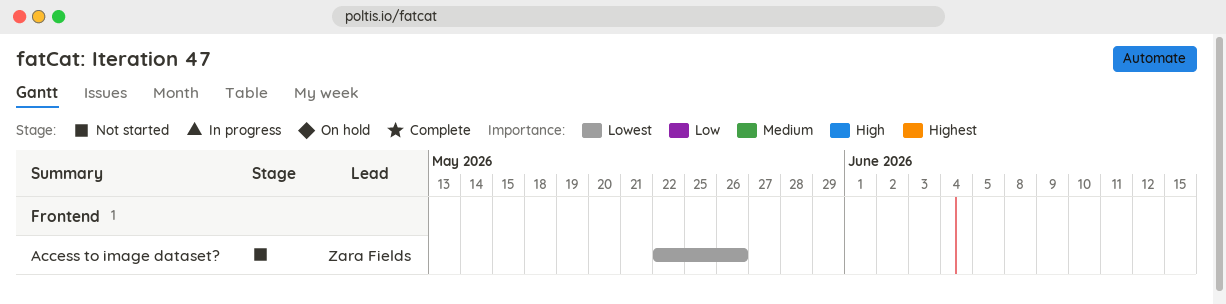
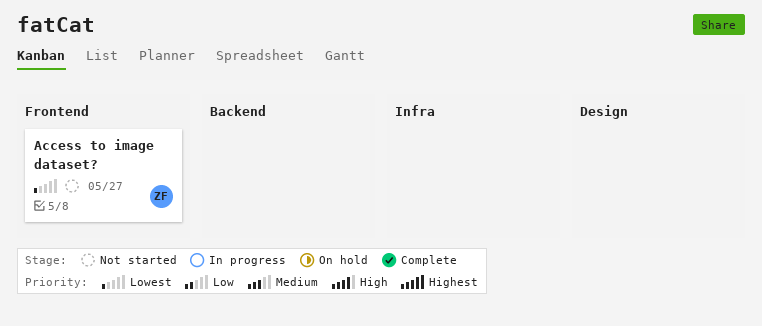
Access to image dataset?, due: May 26 -> May 27

